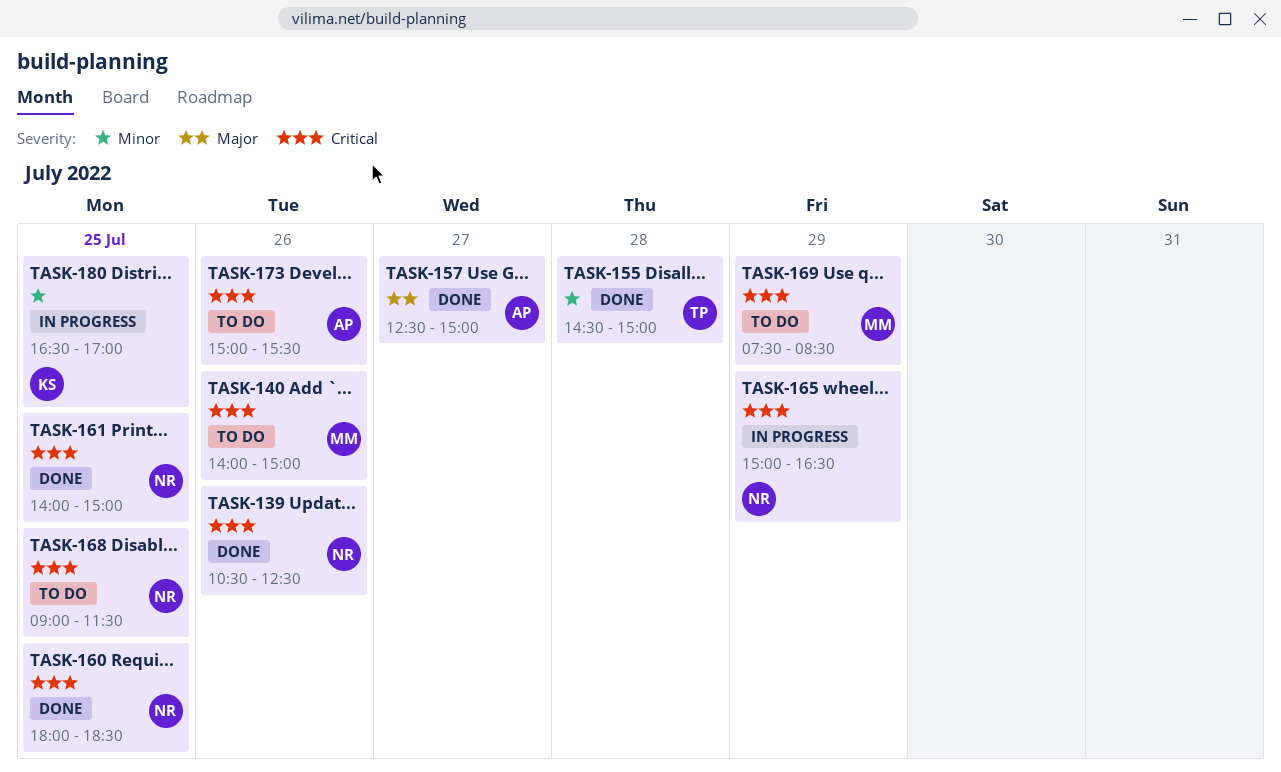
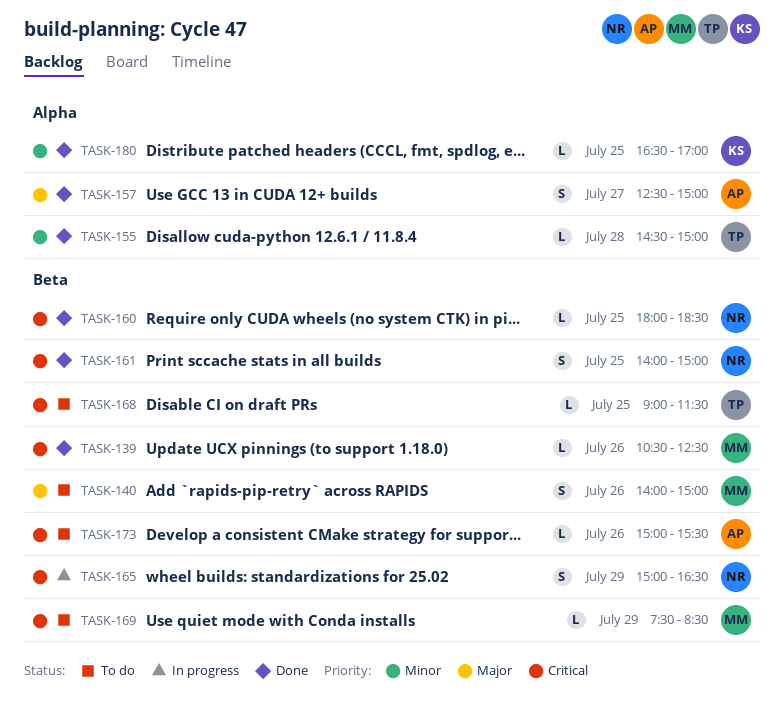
TASK-139, owner: NR -> MM
TASK-140, priority: Critical -> Major
TASK-168, owner: NR -> TP
TASK-180, status: In progress -> Done

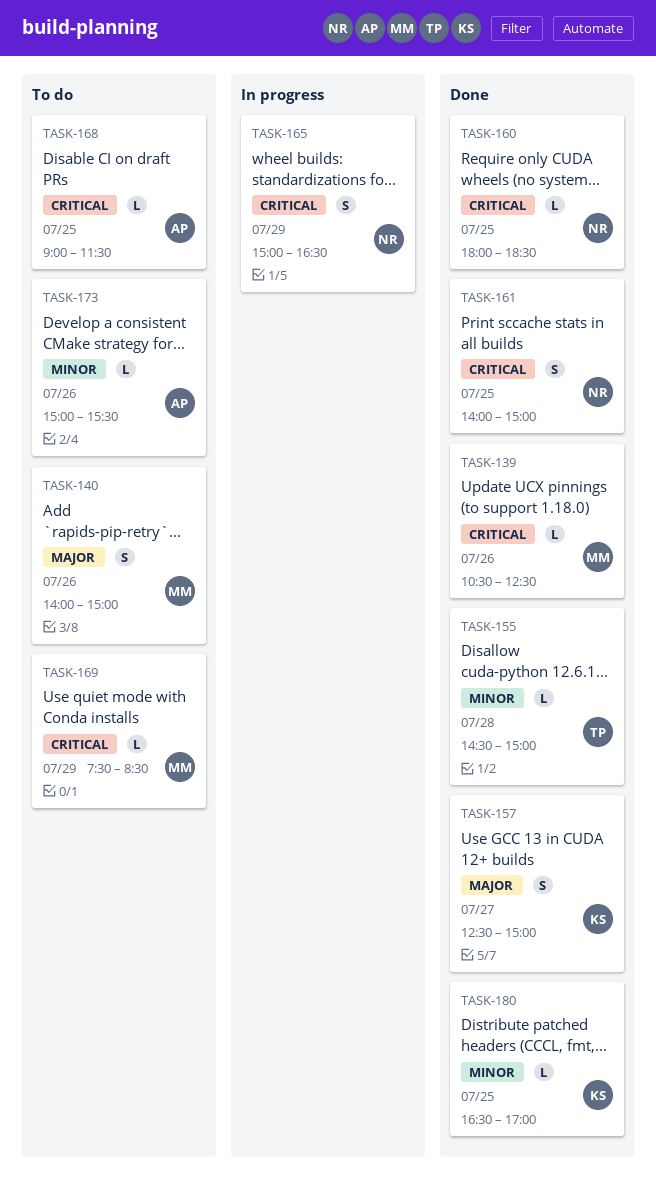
TASK-157, owner: AP -> KS
TASK-168, owner: TP -> AP
TASK-173, priority: Critical -> Minor

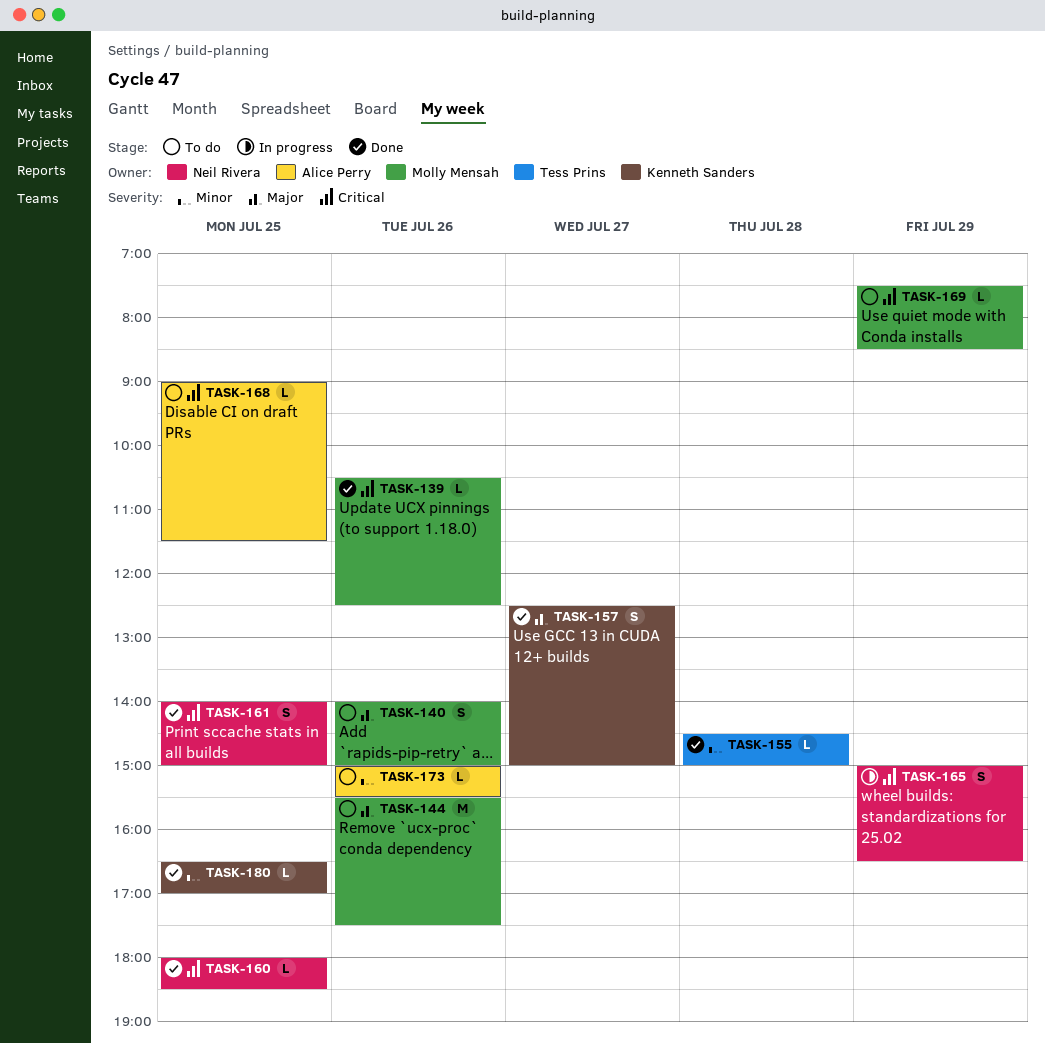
TASK-144: none -> present

